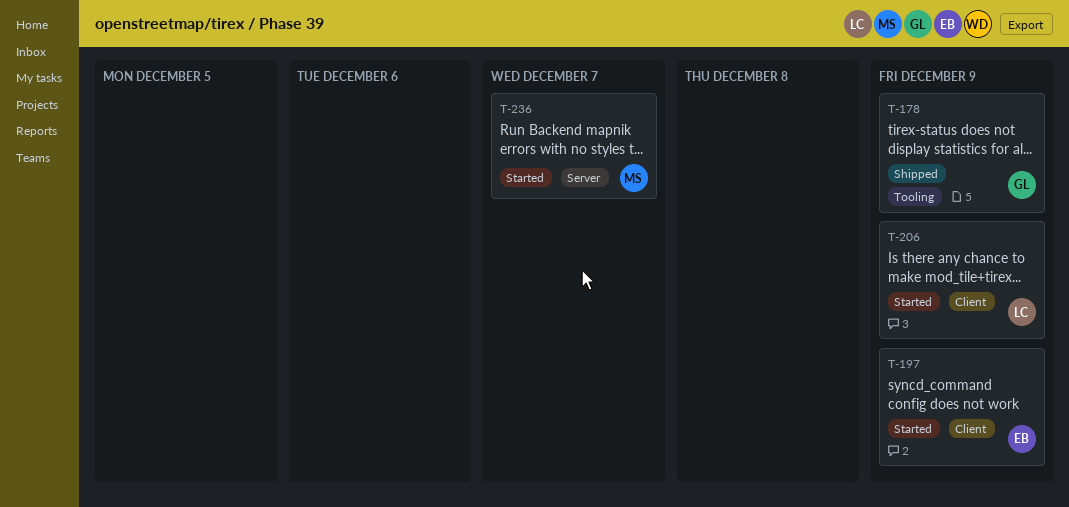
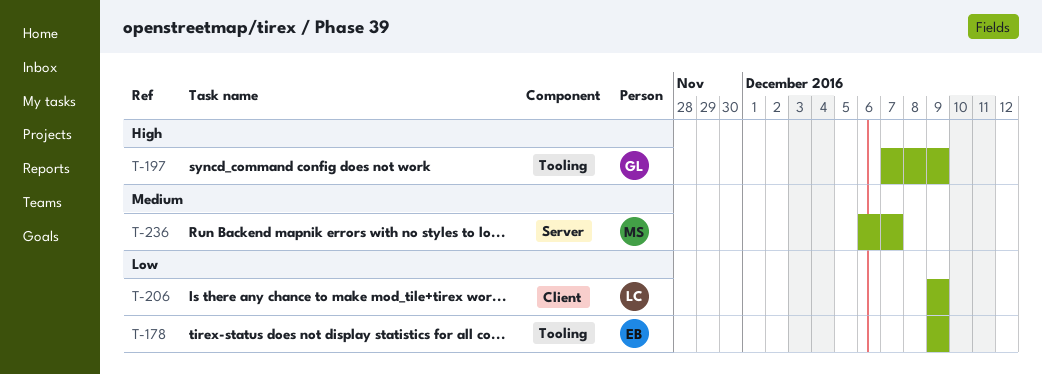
T-178, owner: GL -> EB
T-197, owner: EB -> GL
T-197, label: Client -> Tooling

